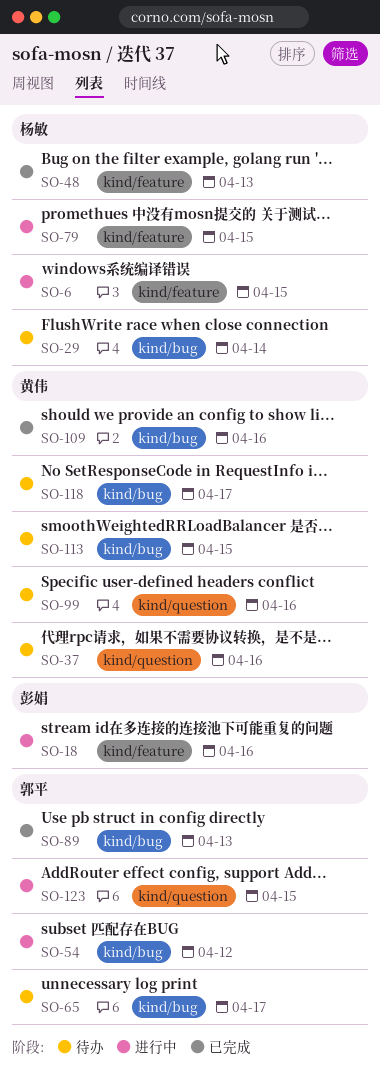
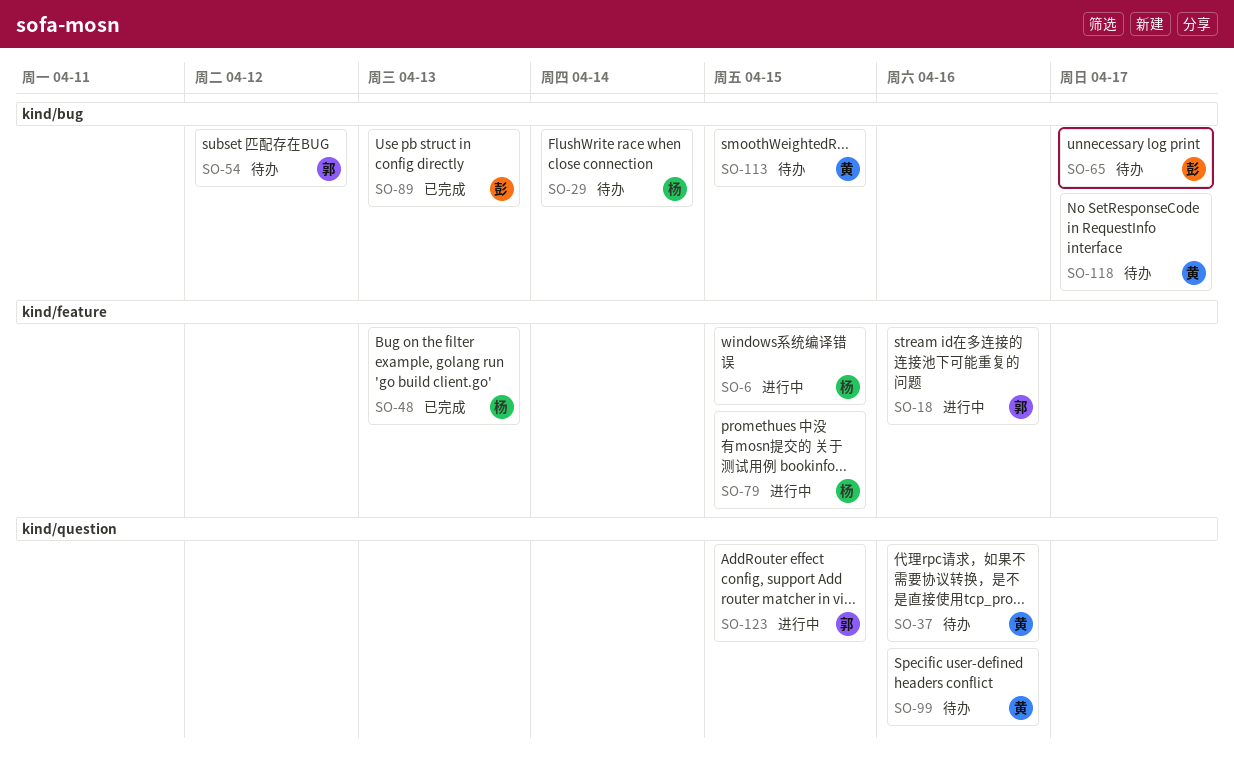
SO-18, owner: 彭娟 -> 郭平
SO-54, status: 进行中 -> 待办
SO-65, owner: 郭平 -> 彭娟
SO-89, owner: 郭平 -> 彭娟
SO-109: present -> none

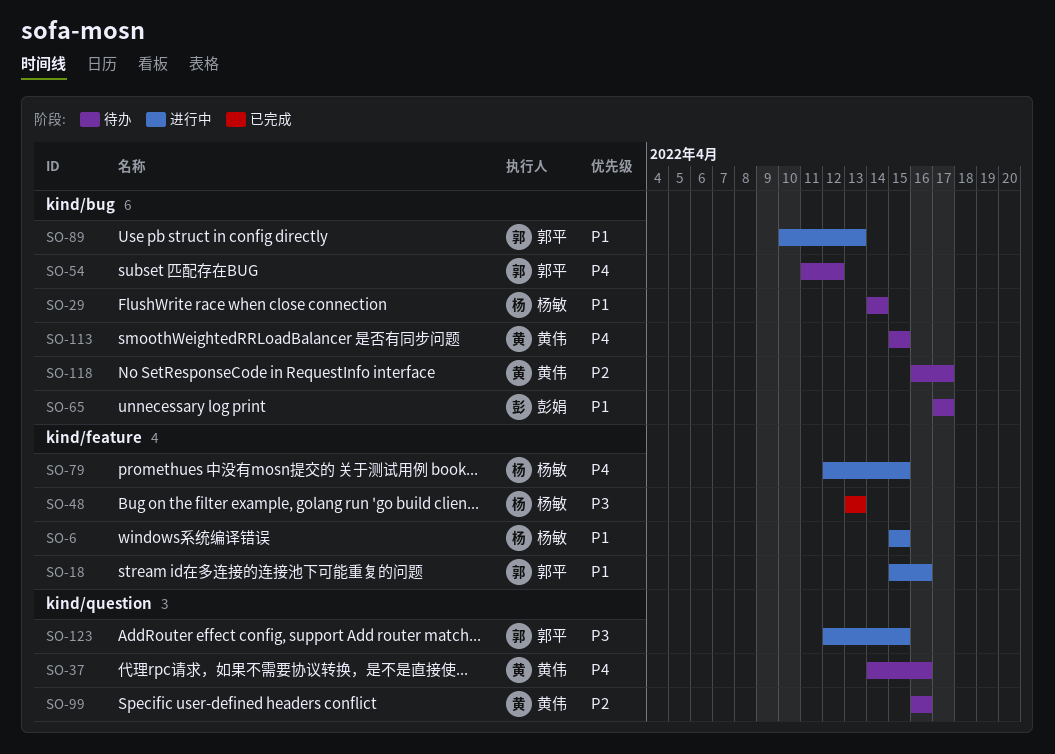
SO-89, status: 已完成 -> 进行中
SO-89, owner: 彭娟 -> 郭平

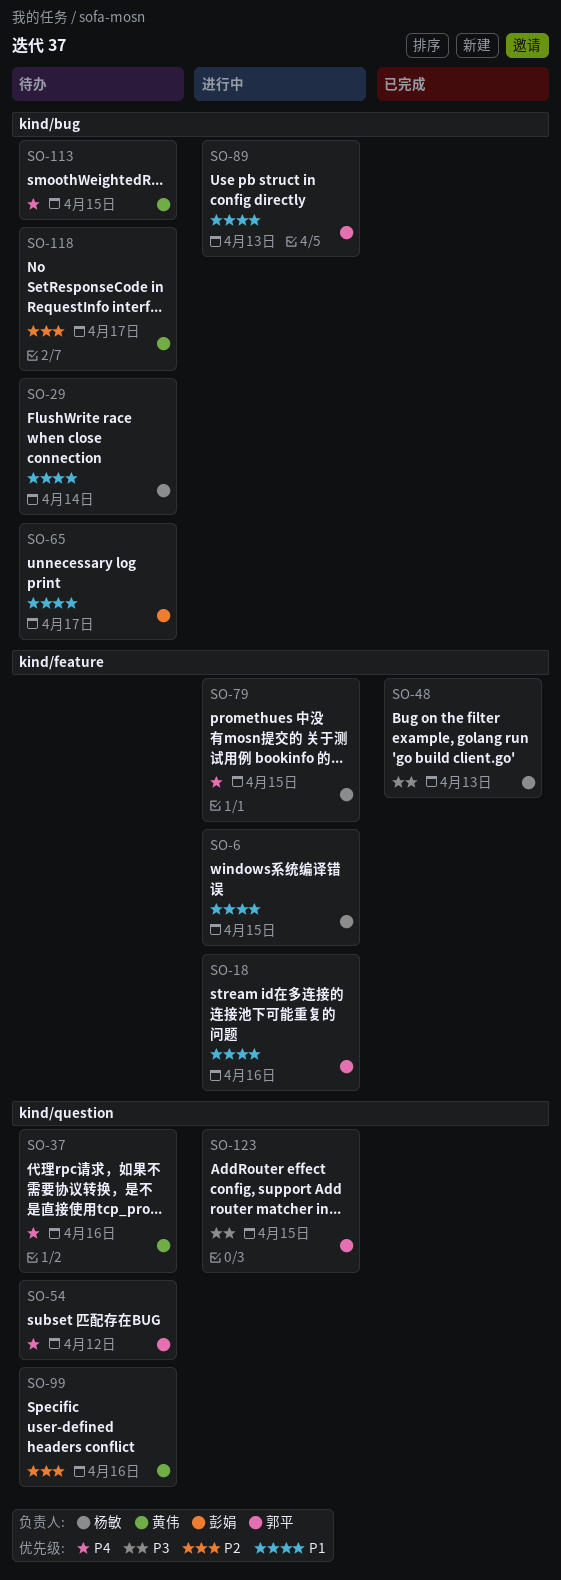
SO-54, label: kind/bug -> kind/question

